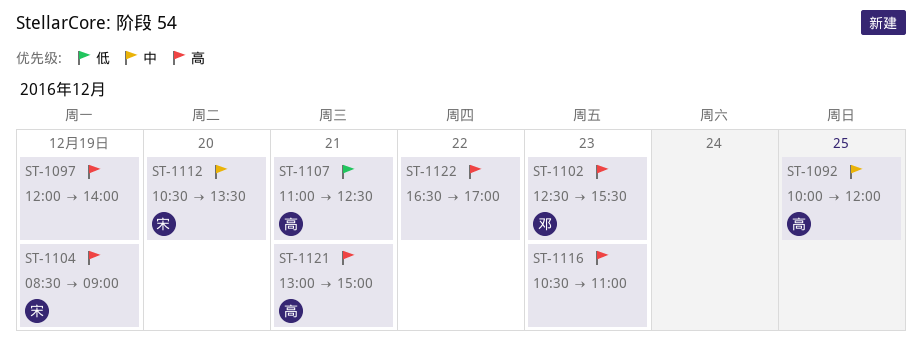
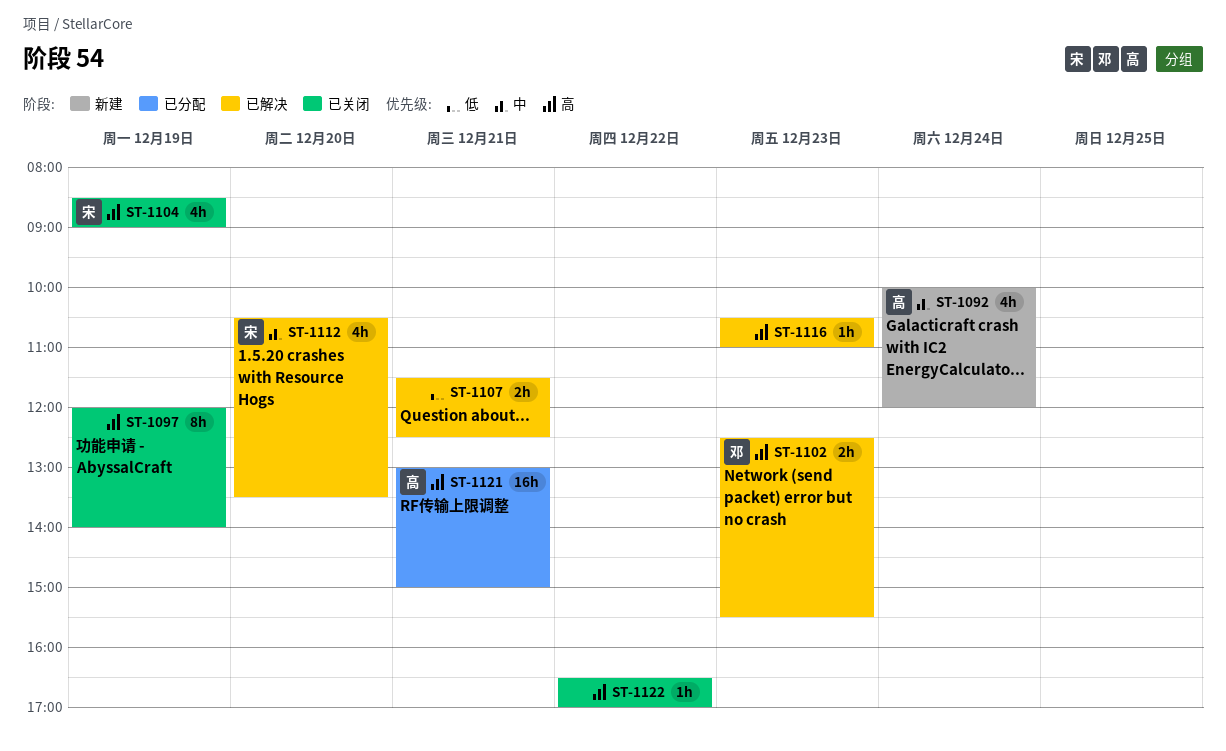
ST-1092, day: Dec 25 -> Dec 24
ST-1107, owner: 高 -> none
ST-1107, begins: 11:00 -> 11:30

